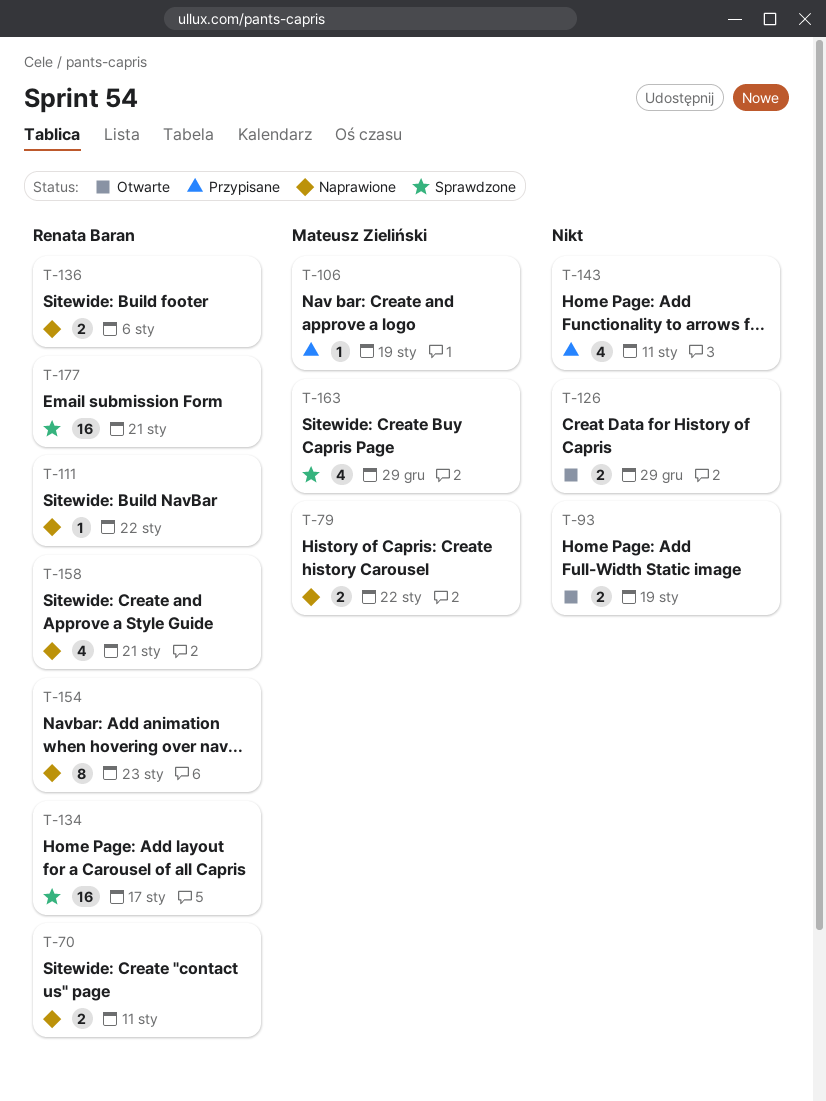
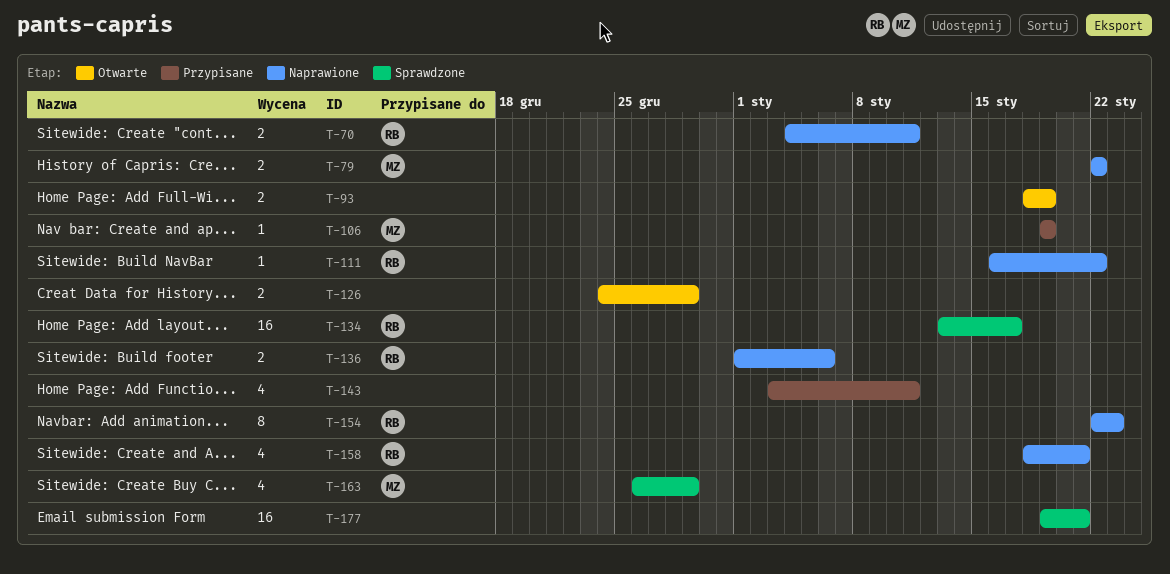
T-177, owner: Renata Baran -> none

